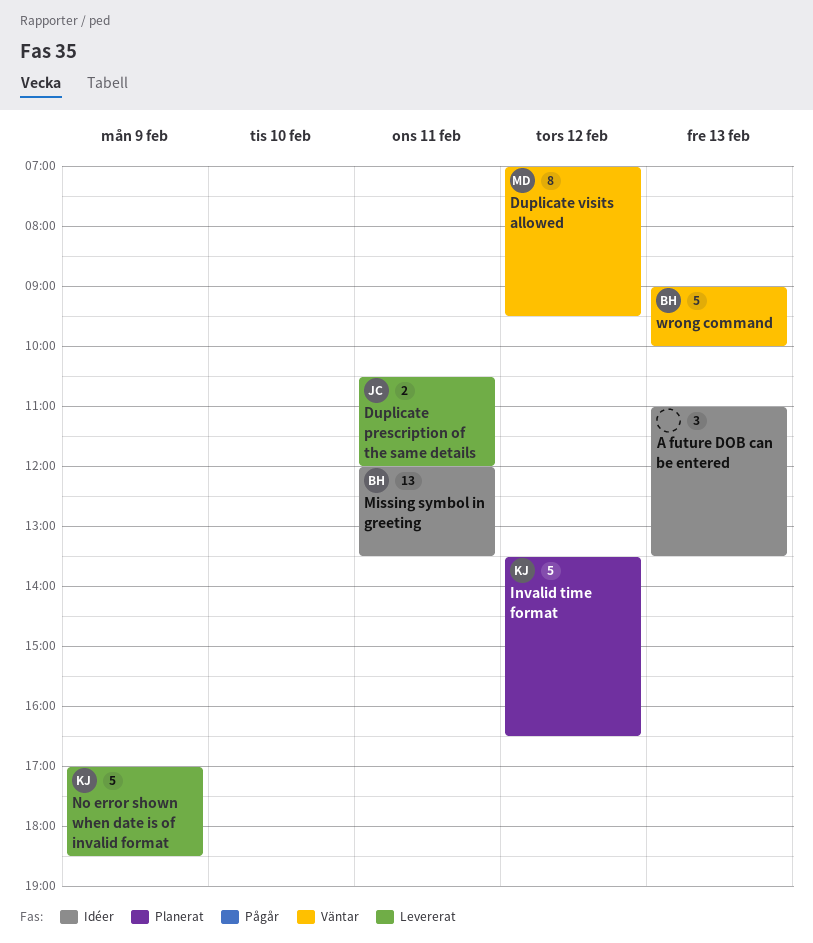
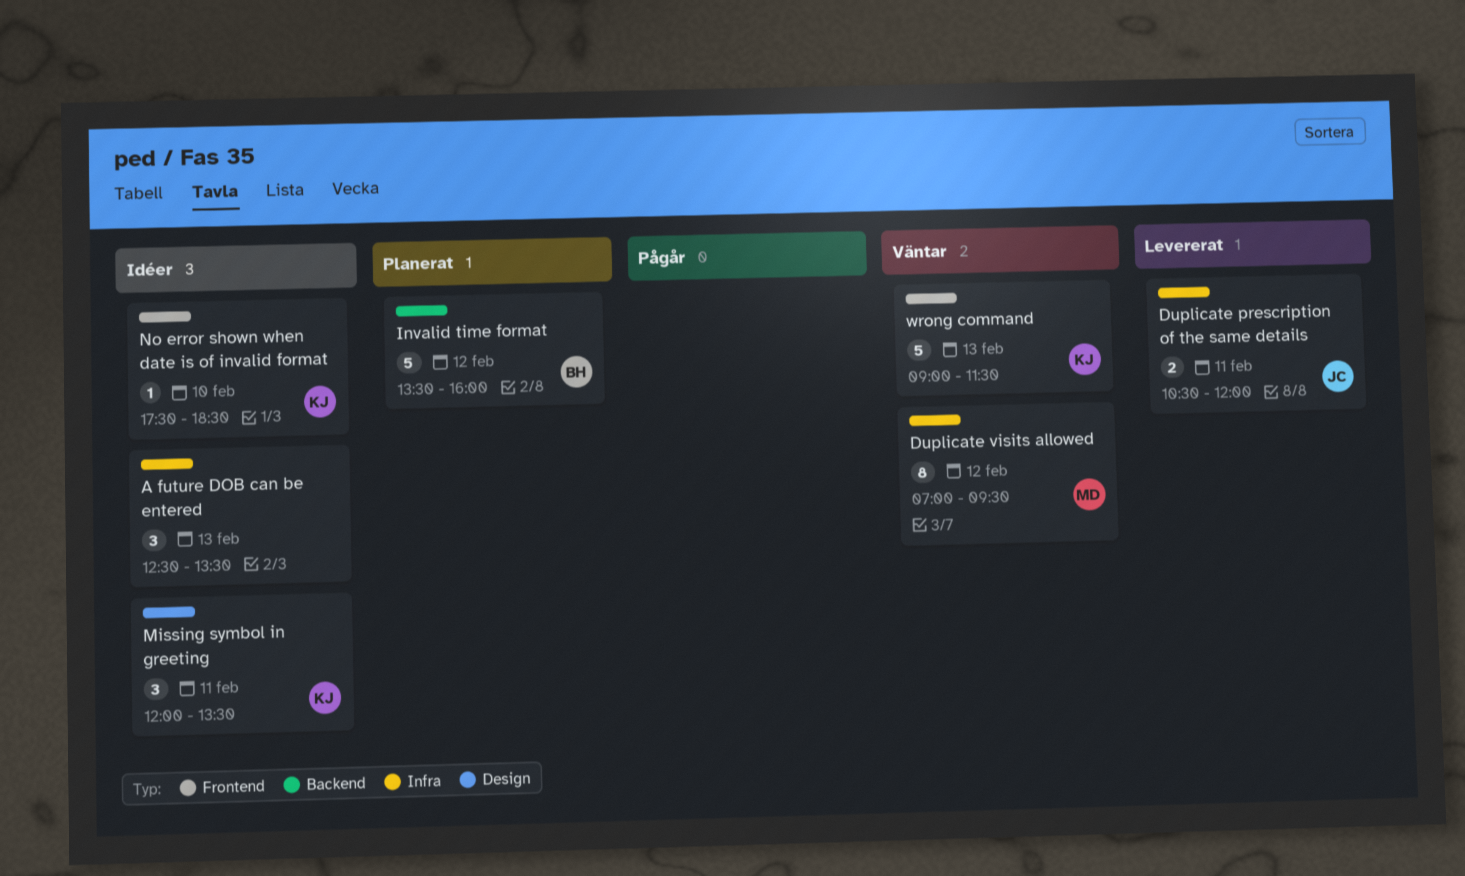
A future DOB can be entered, begins: 11:00 -> 12:30
Invalid time format, owner: KJ -> BH
Invalid time format, ends: 16:30 -> 16:00
Missing symbol in greeting, owner: BH -> KJ
Missing symbol in greeting, estimate: 13 -> 3
No error shown when date is of invalid format, status: Levererat -> Idéer
No error shown when date is of invalid format, estimate: 5 -> 1
No error shown when date is of invalid format, day: Feb 9 -> Feb 10
No error shown when date is of invalid format, begins: 17:00 -> 17:30
wrong command, owner: BH -> KJ
wrong command, ends: 10:00 -> 11:30

